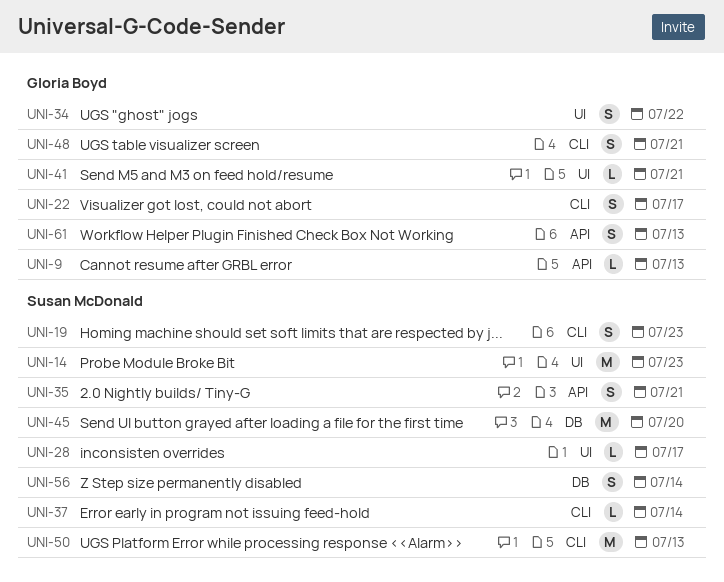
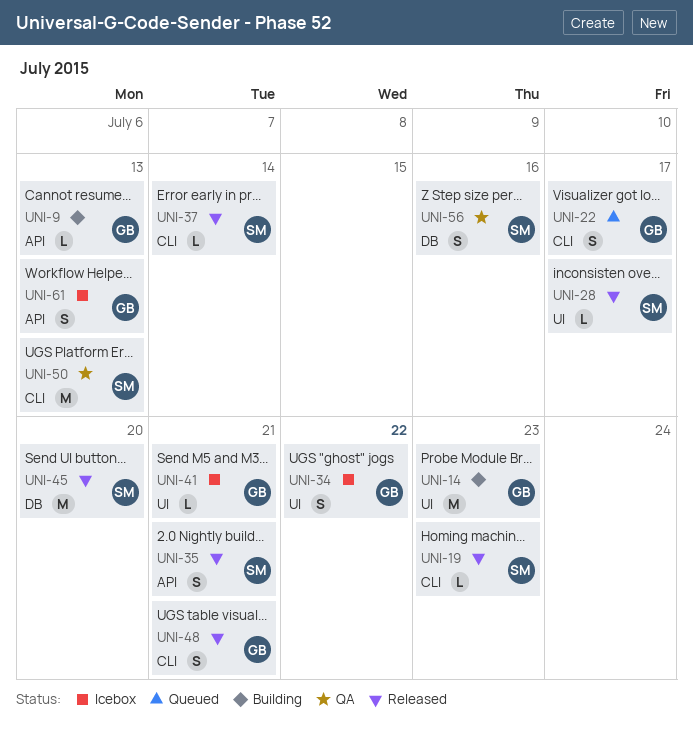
UNI-14, owner: Susan McDonald -> Gloria Boyd
UNI-19, estimate: S -> L
UNI-56, due: Jul 14 -> Jul 16

